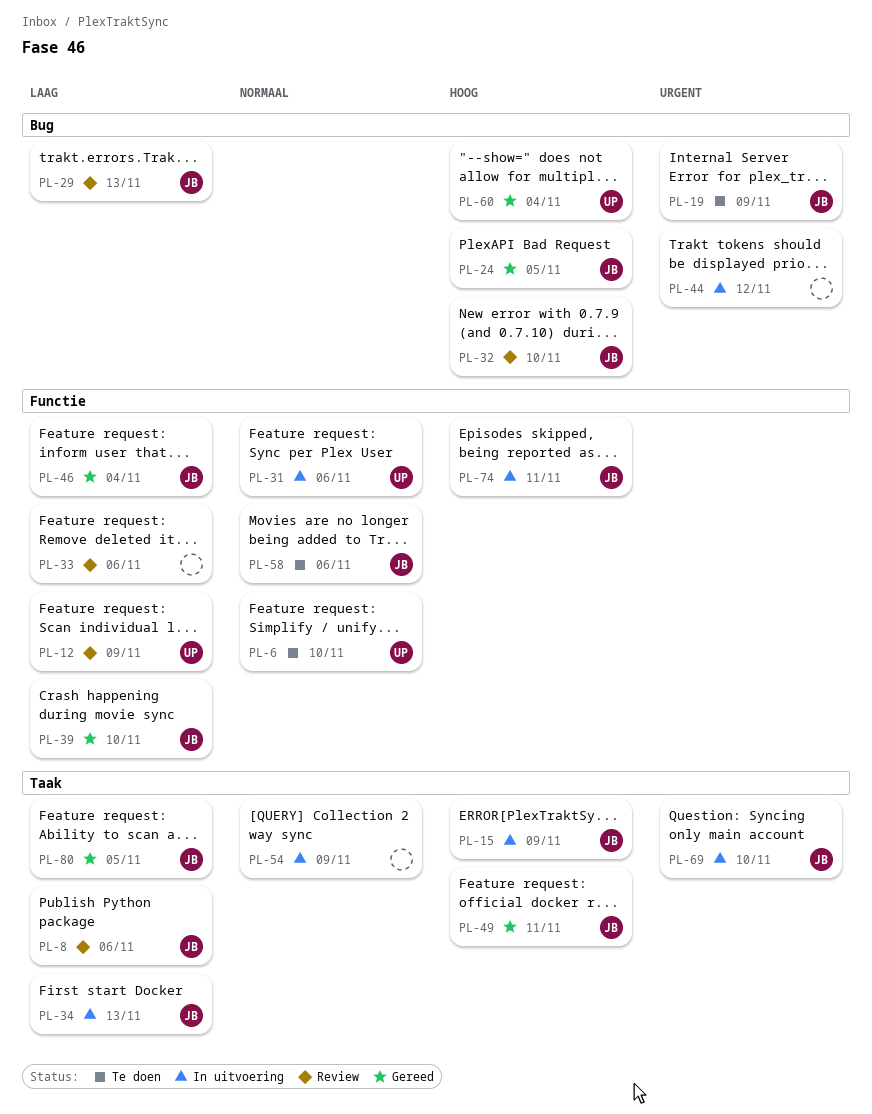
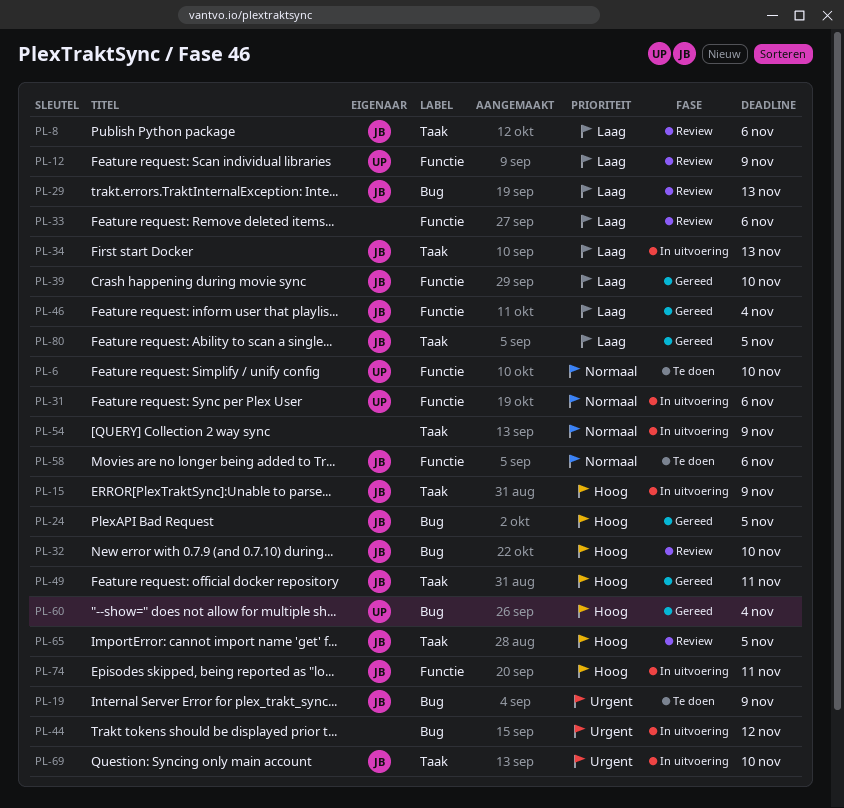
PL-65: none -> present

